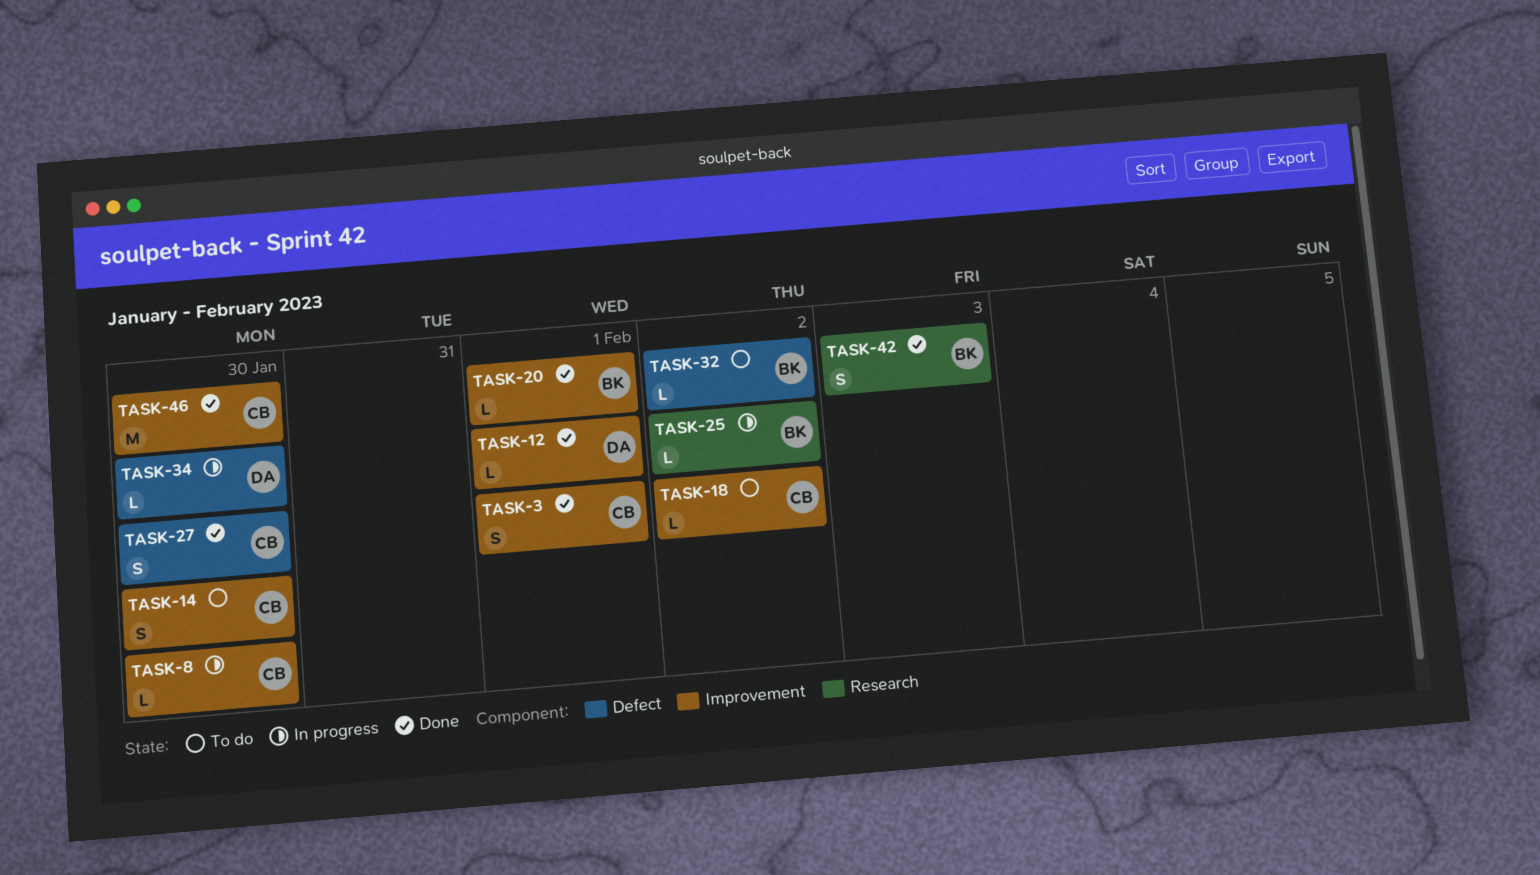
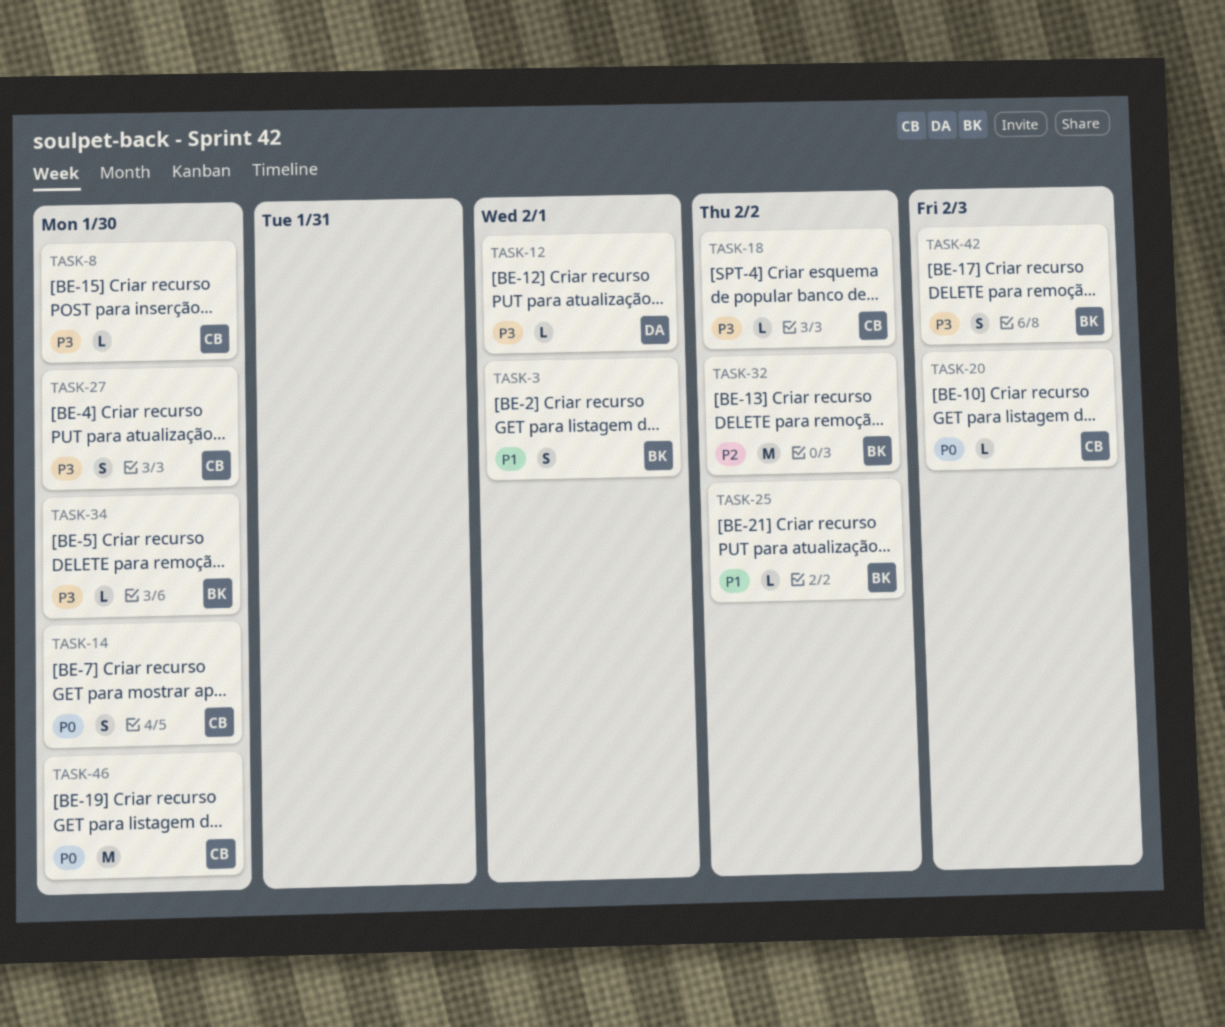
TASK-3, owner: CB -> BK
TASK-20, owner: BK -> CB
TASK-20, due: Feb 1 -> Feb 3
TASK-32, estimate: L -> M
TASK-34, owner: DA -> BK

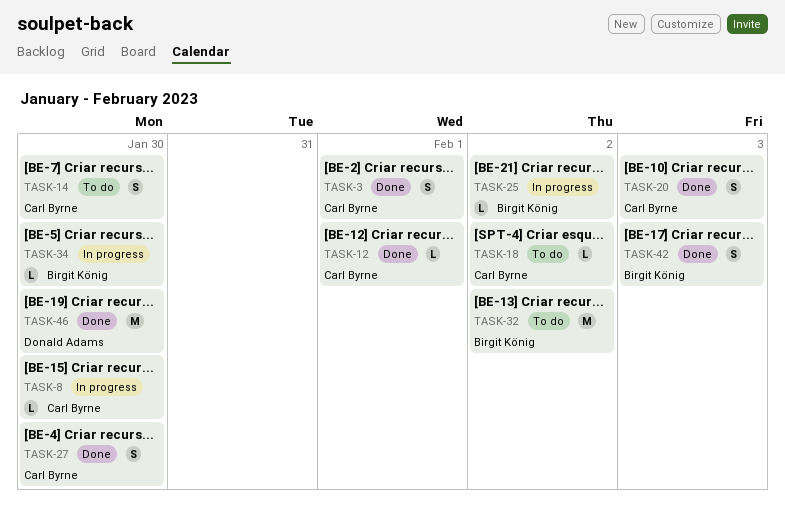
TASK-3, owner: Birgit König -> Carl Byrne
TASK-12, owner: Donald Adams -> Carl Byrne
TASK-20, estimate: L -> S
TASK-46, owner: Carl Byrne -> Donald Adams

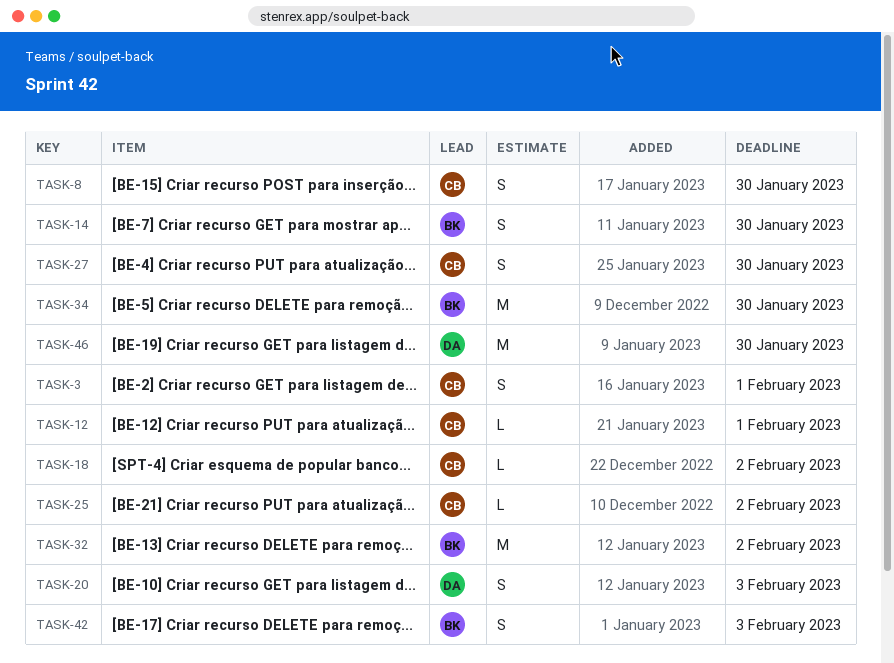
TASK-8, estimate: L -> S
TASK-14, owner: Carl Byrne -> Birgit König
TASK-20, owner: Carl Byrne -> Donald Adams
TASK-25, owner: Birgit König -> Carl Byrne
TASK-34, estimate: L -> M

